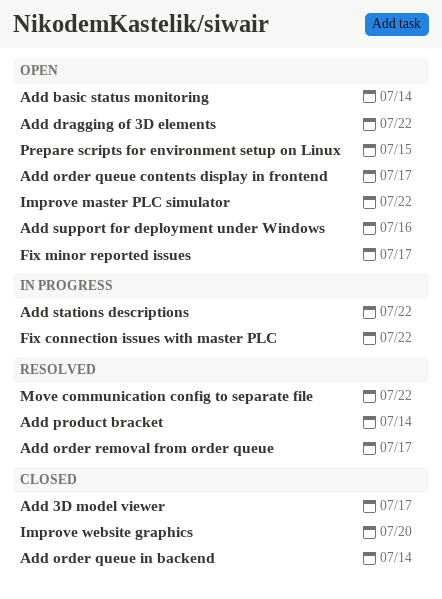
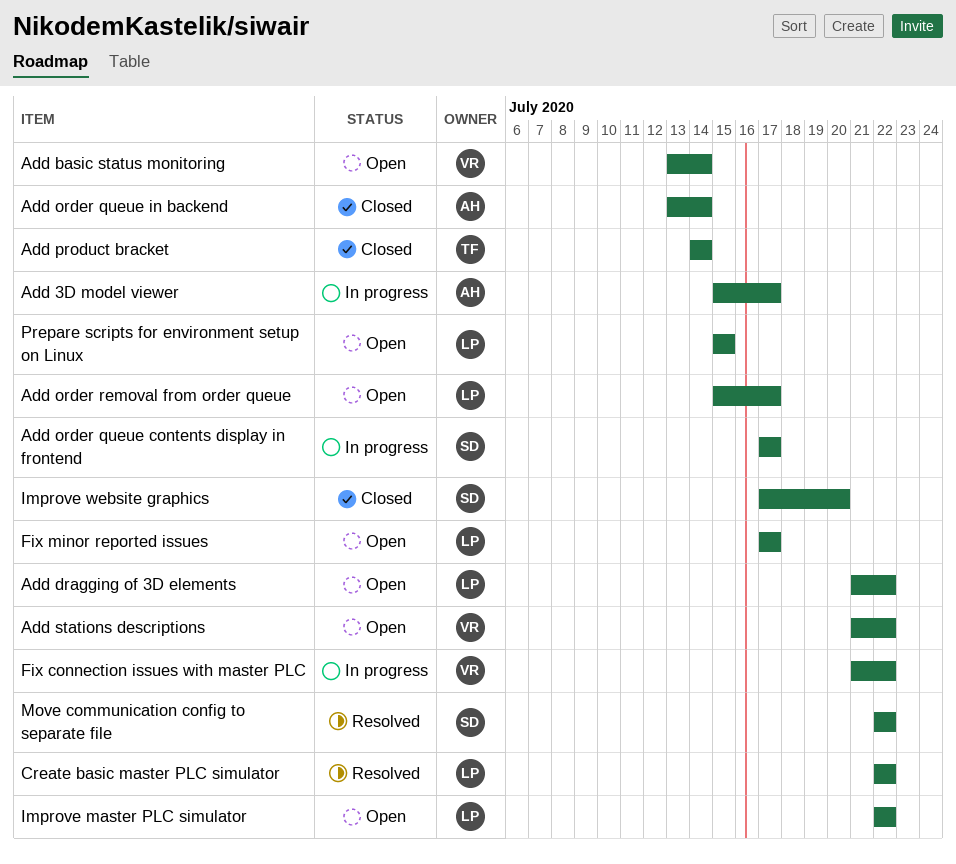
Add 3D model viewer, status: Closed -> In progress
Add order queue contents display in frontend, status: Open -> In progress
Add order removal from order queue, status: Resolved -> Open
Add product bracket, status: Resolved -> Closed
Add stations descriptions, status: In progress -> Open
Add support for deployment under Windows: present -> none
Create basic master PLC simulator: none -> present

